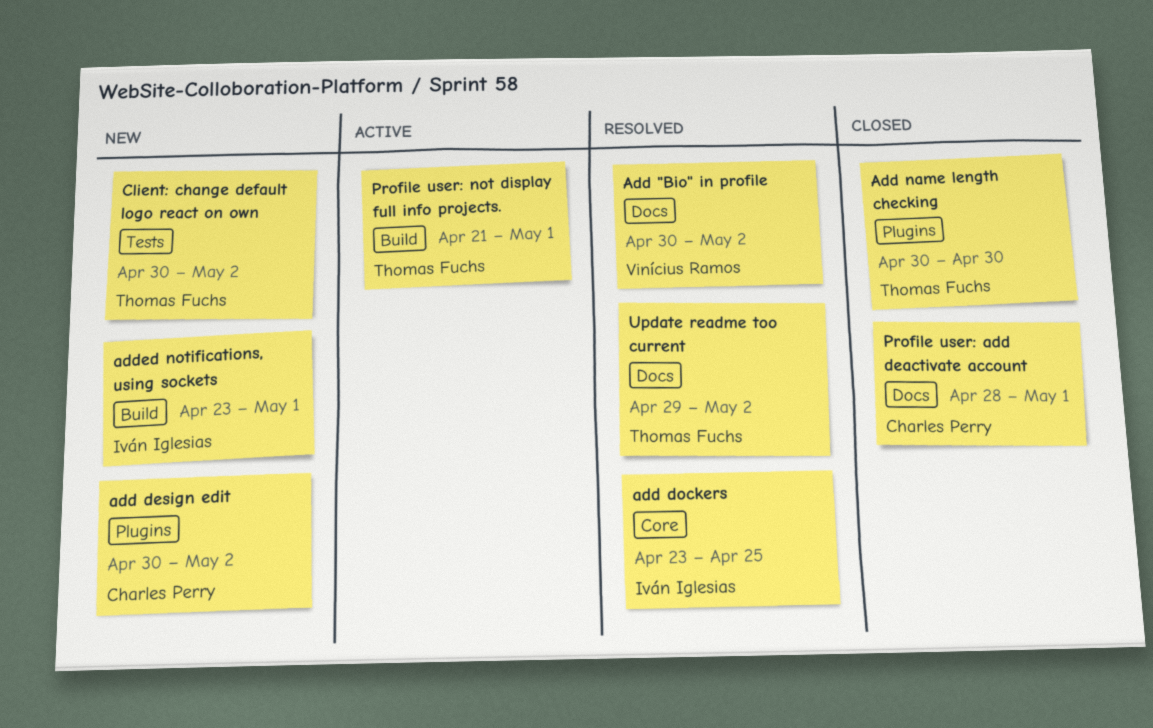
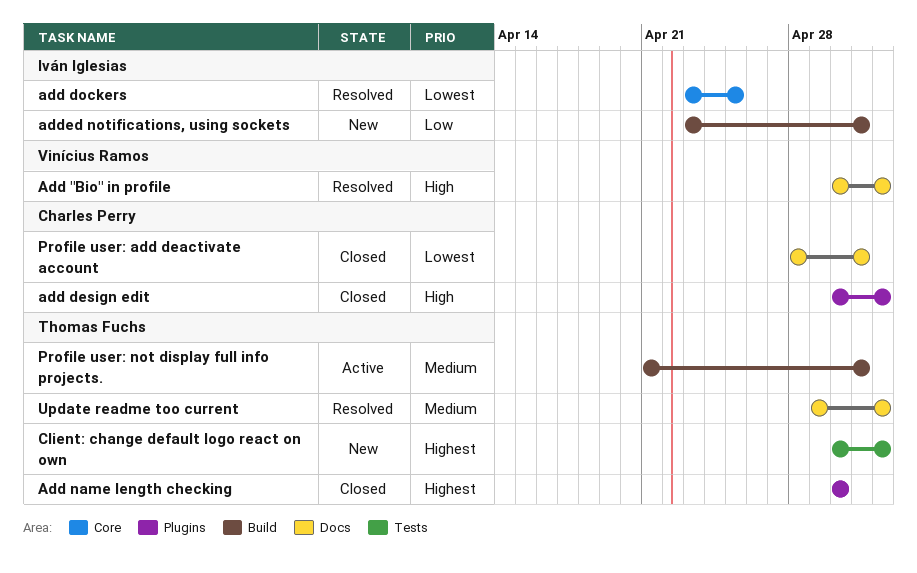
add design edit, status: New -> Closed

